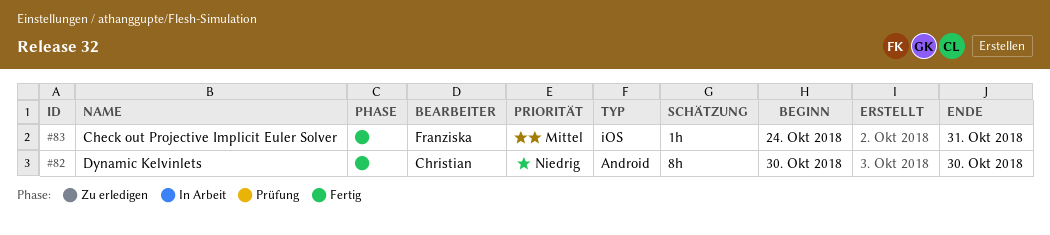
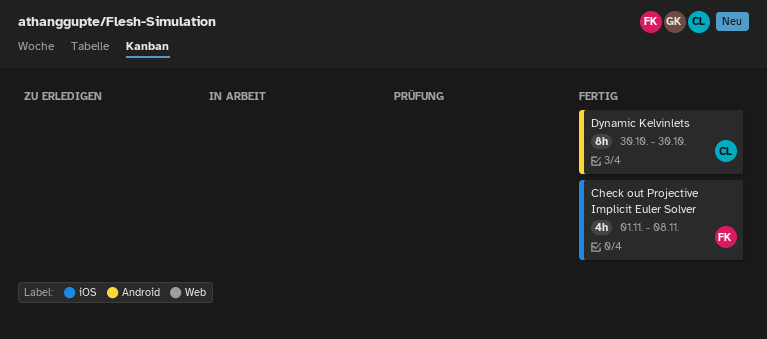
Check out Projective Implicit Euler Solver, estimate: 1h -> 4h
Check out Projective Implicit Euler Solver, start: Oct 24 -> Nov 1
Check out Projective Implicit Euler Solver, due: Oct 31 -> Nov 8

